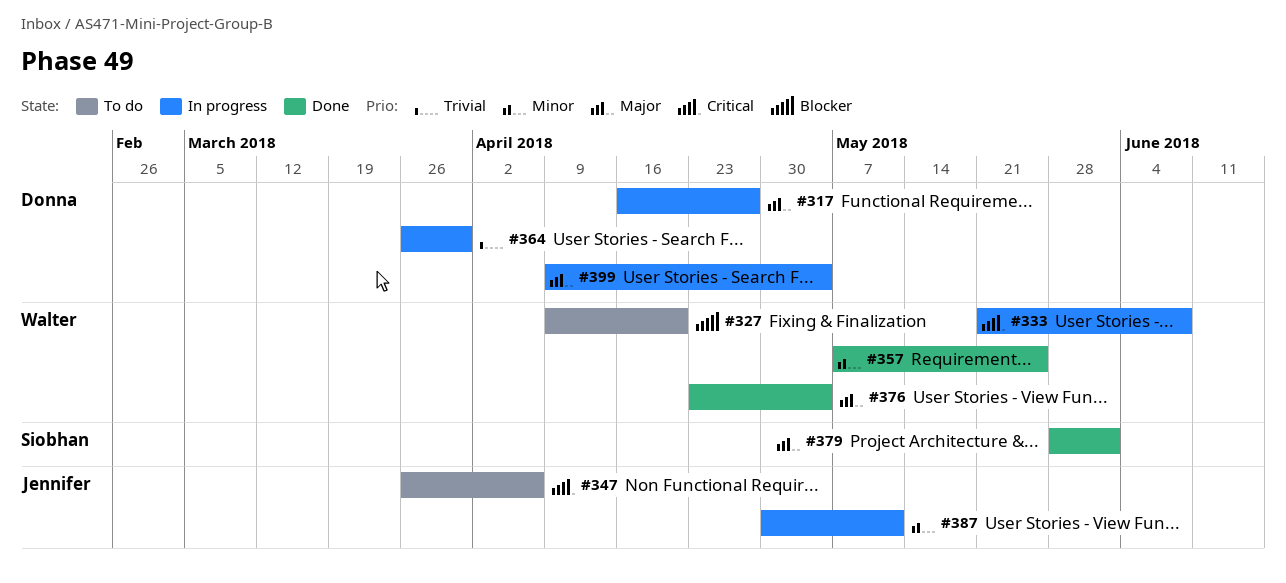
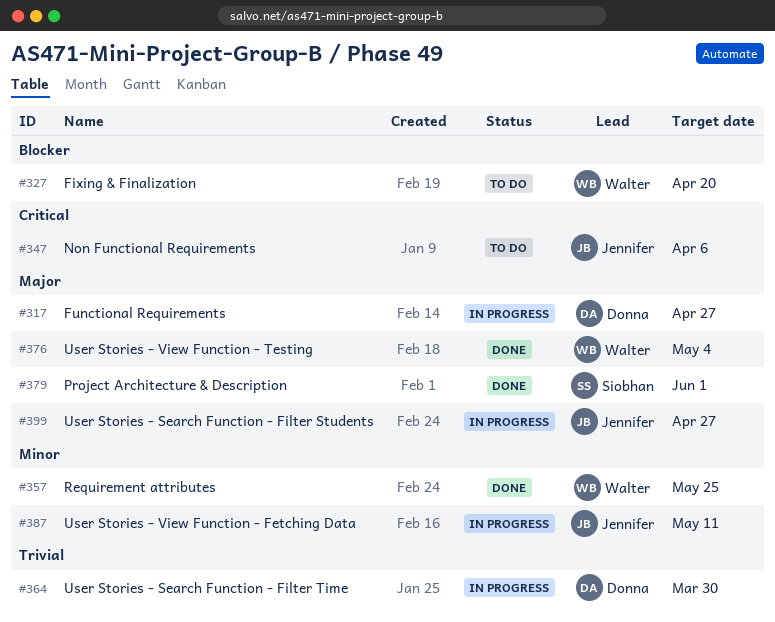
#333: present -> none
#399, owner: Donna -> Jennifer
#399, due: May 4 -> Apr 27

